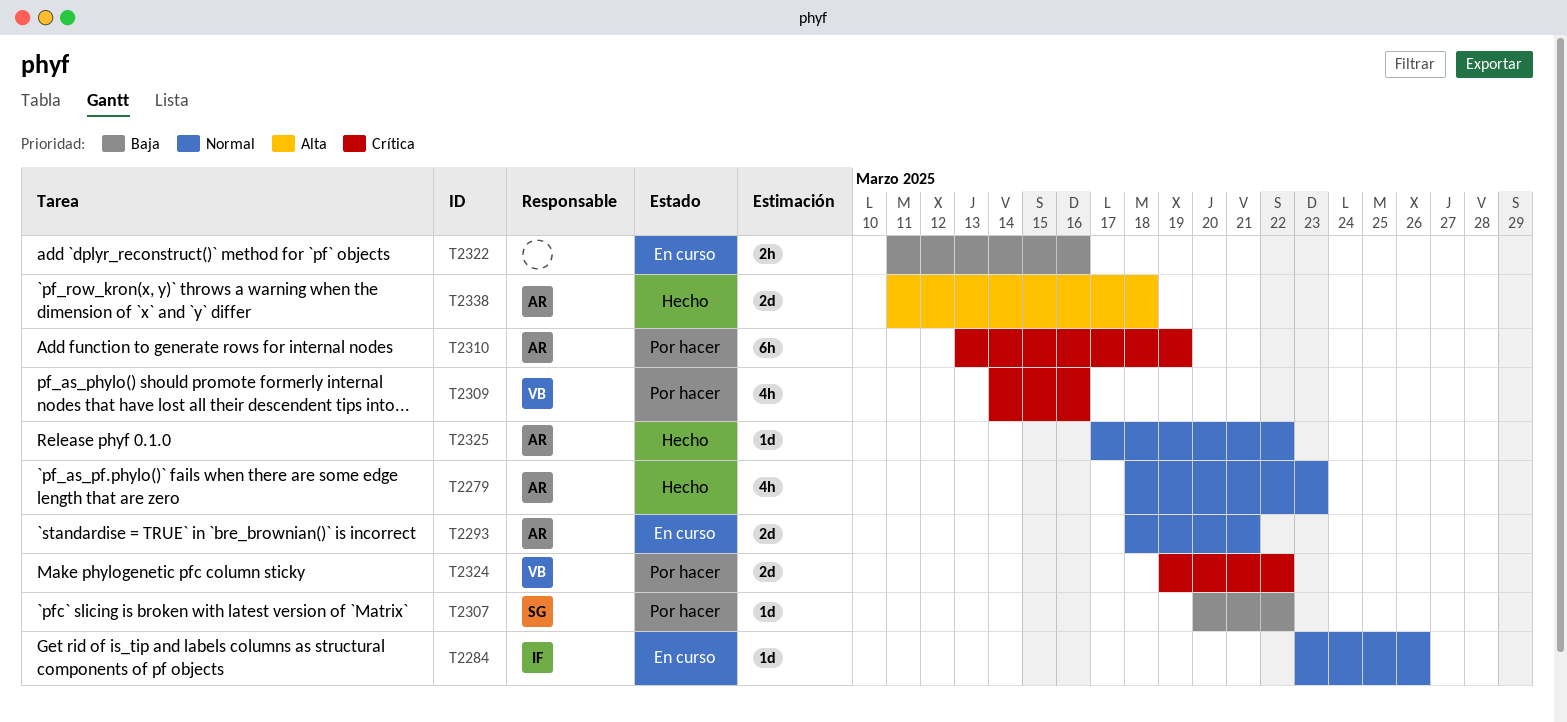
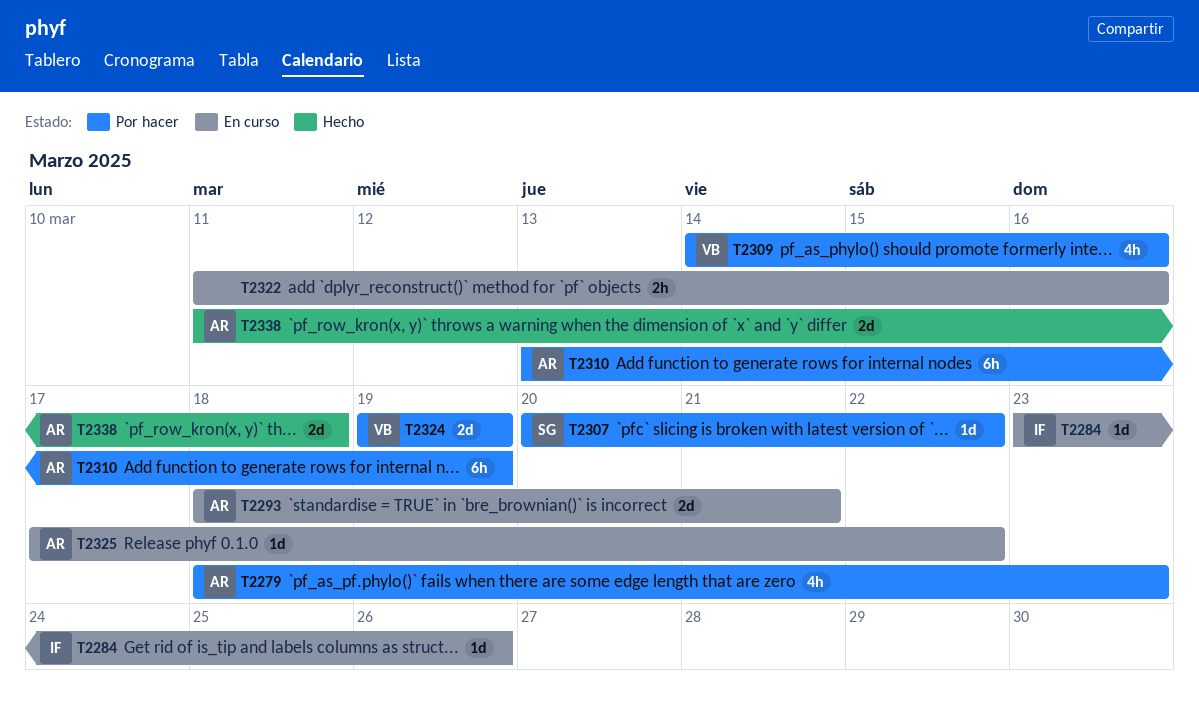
T2279, status: Hecho -> Por hacer
T2324, due: Mar 22 -> Mar 19
T2325, status: Hecho -> En curso

